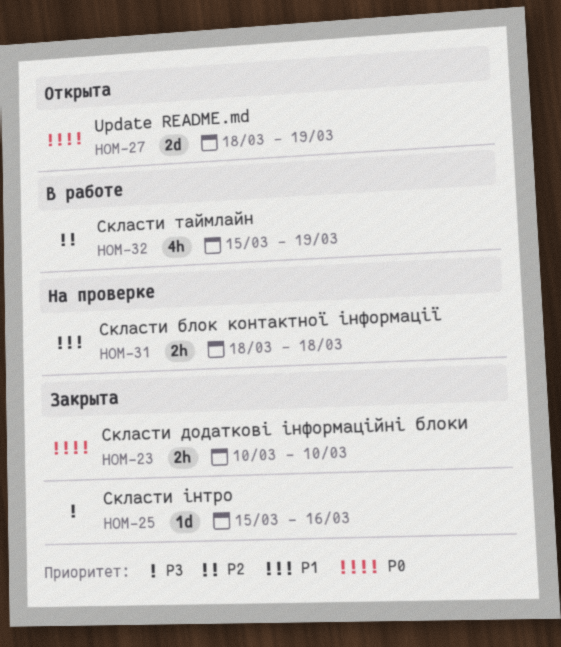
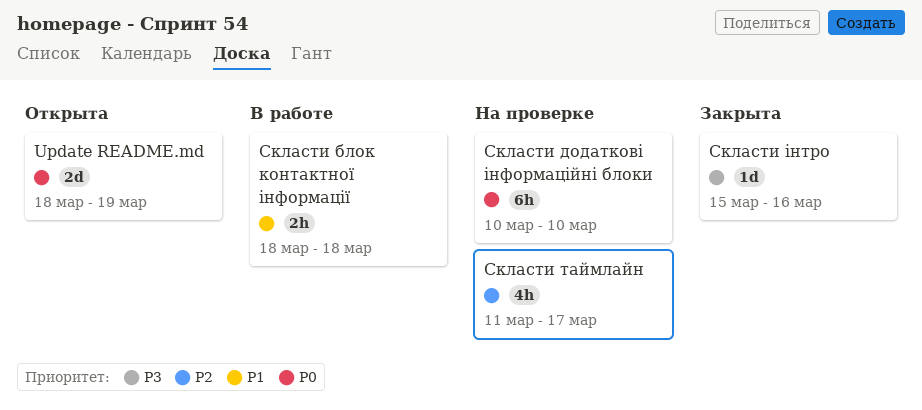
Скласти блок контактної інформації, status: На проверке -> В работе
Скласти додаткові інформаційні блоки, status: Закрыта -> На проверке
Скласти додаткові інформаційні блоки, estimate: 2h -> 6h
Скласти таймлайн, status: В работе -> На проверке
Скласти таймлайн, start: Mar 15 -> Mar 11
Скласти таймлайн, due: Mar 19 -> Mar 17

